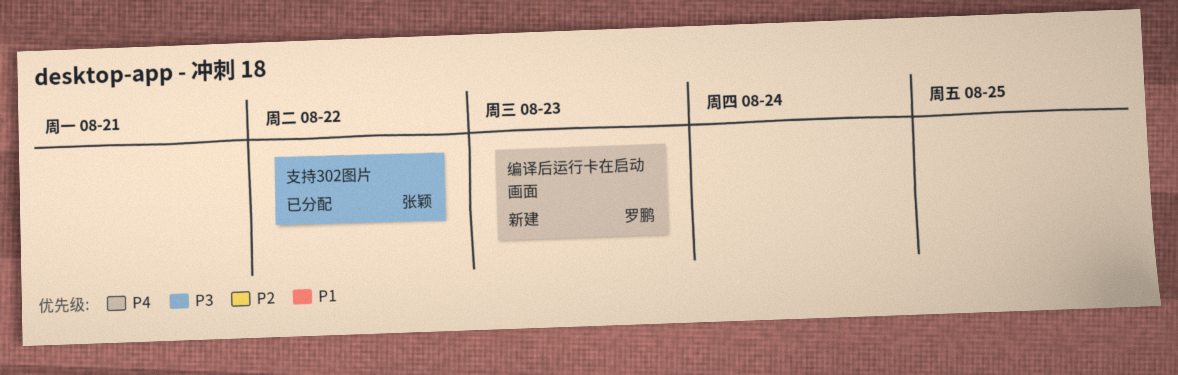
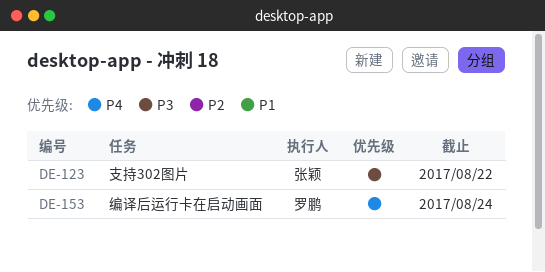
编译后运行卡在启动画面, due: Aug 23 -> Aug 24

